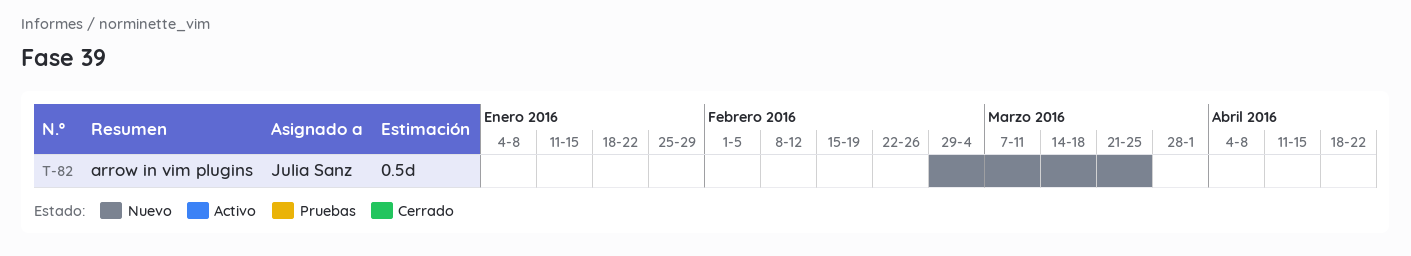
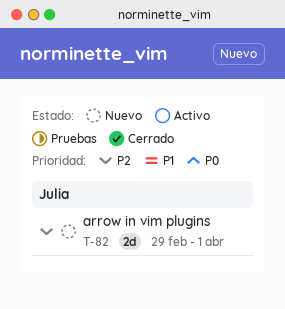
T-82, estimate: 0.5d -> 2d
T-82, due: Mar 25 -> Apr 1

